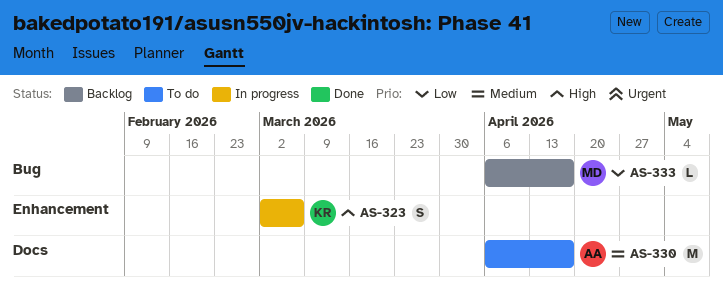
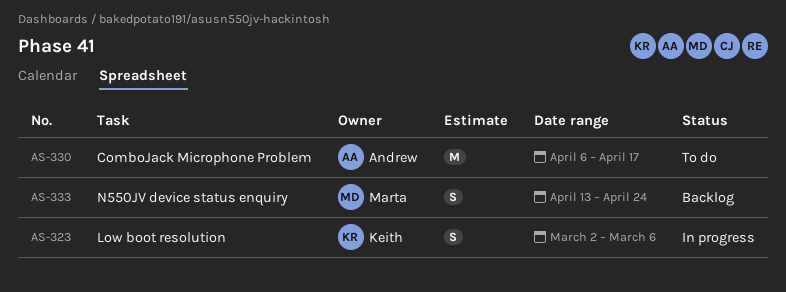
AS-333, estimate: L -> S
AS-333, start: Apr 6 -> Apr 13
AS-333, due: Apr 17 -> Apr 24

